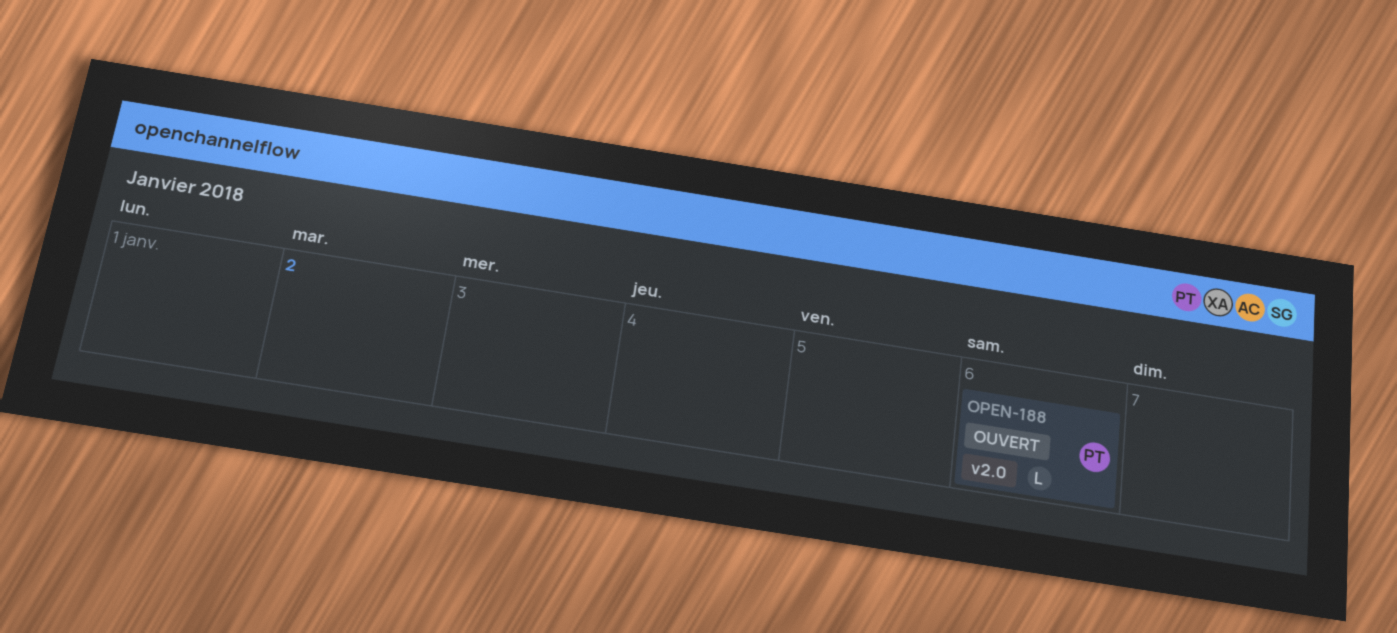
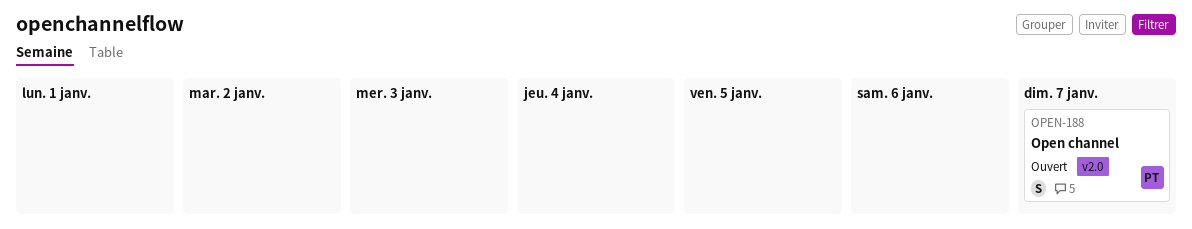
OPEN-188, estimate: L -> S
OPEN-188, due: Jan 6 -> Jan 7

